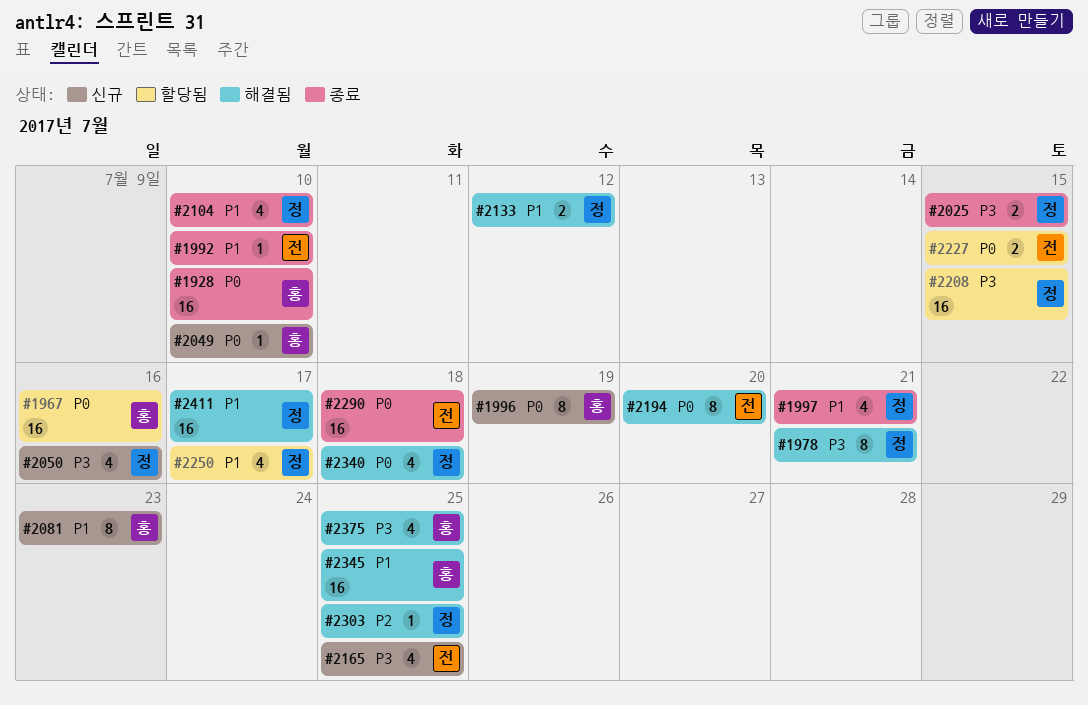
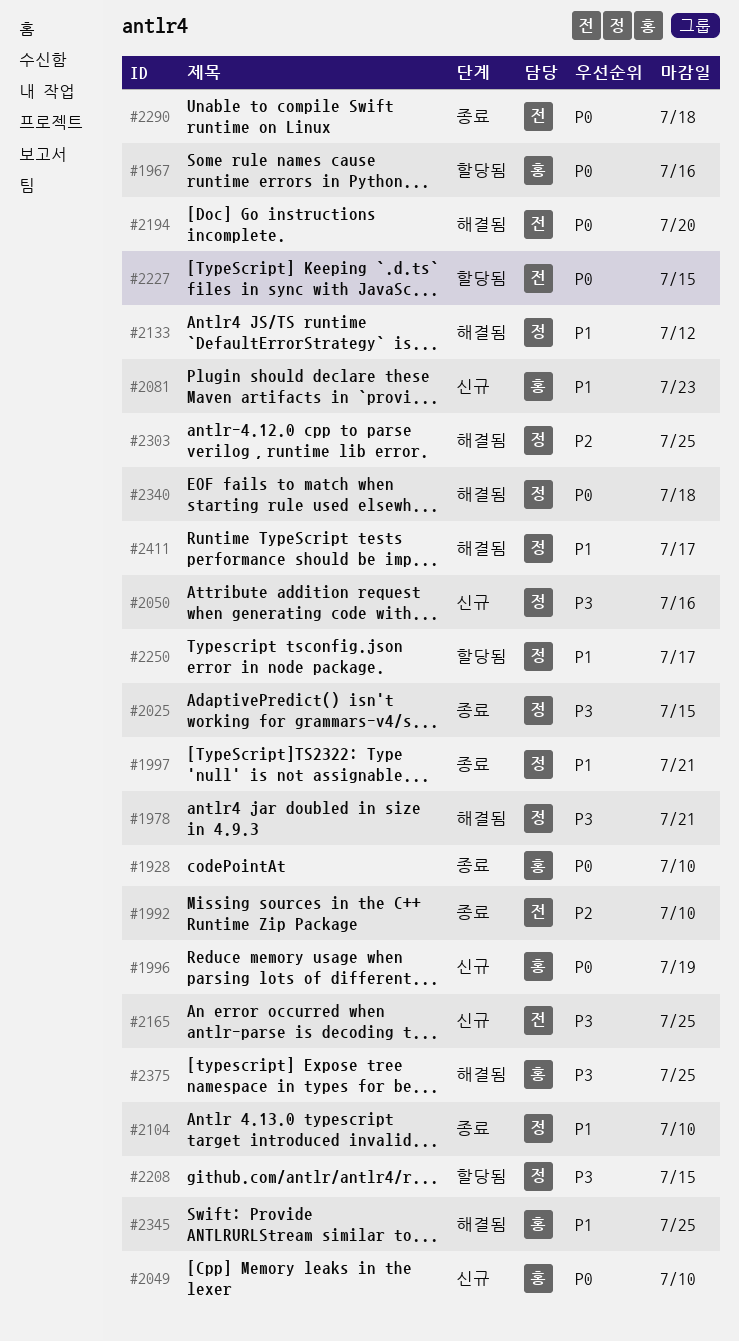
#1992, priority: P1 -> P2

